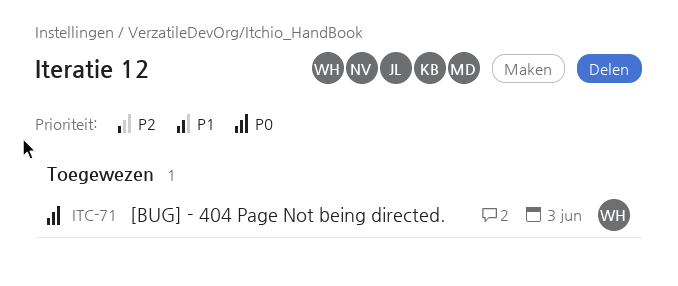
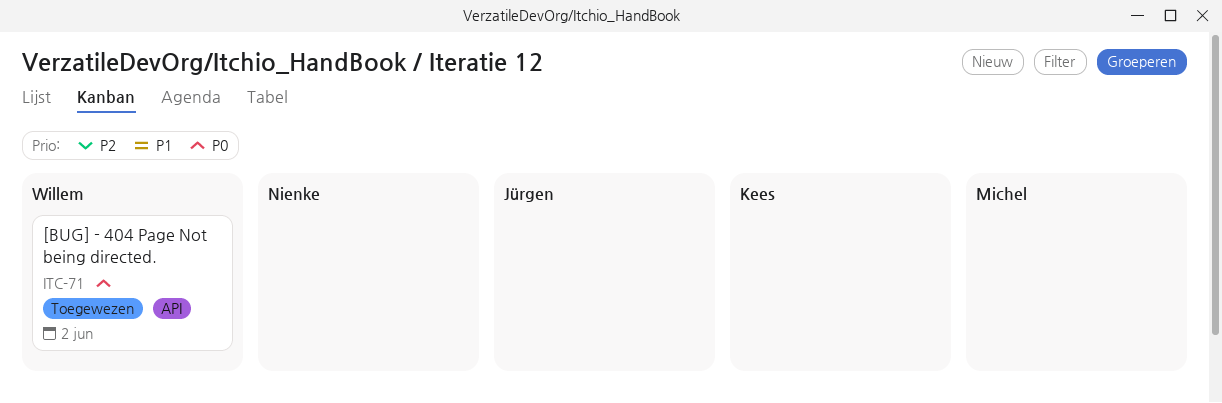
ITC-71, due: Jun 3 -> Jun 2

